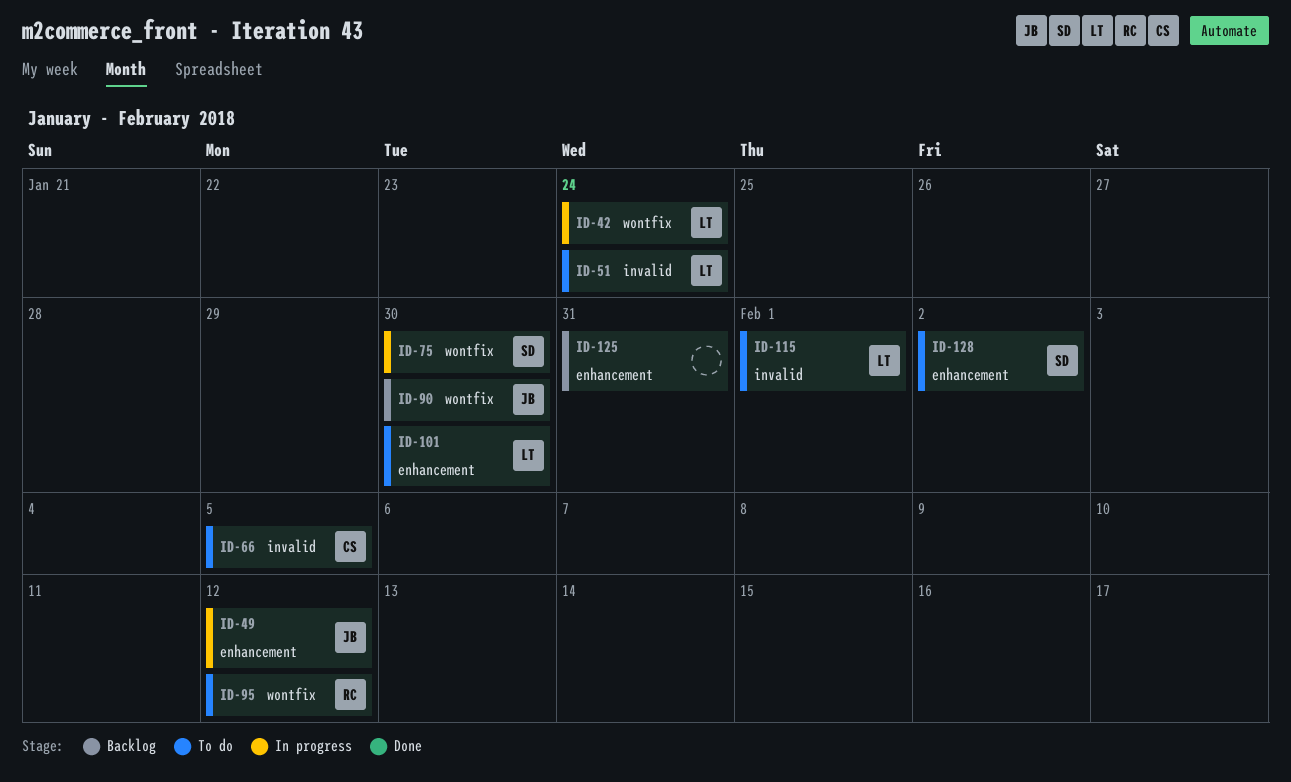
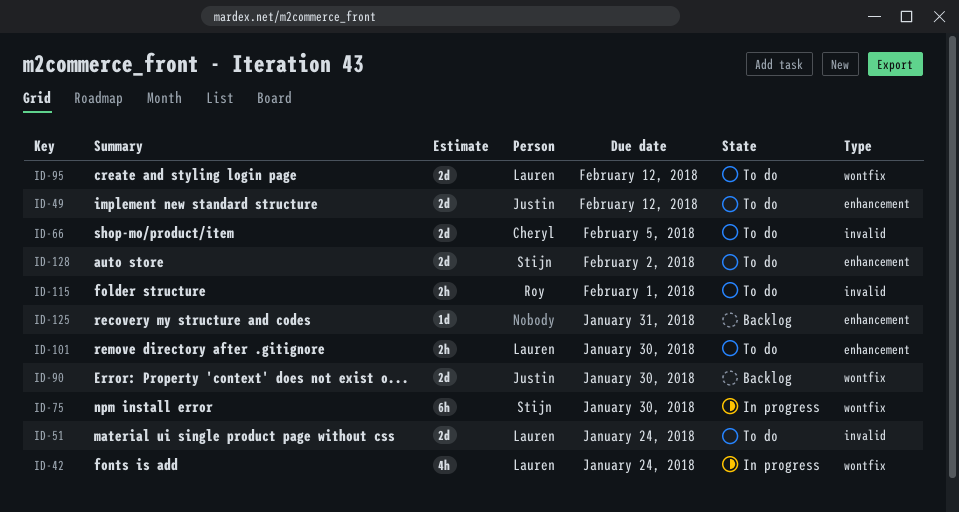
ID-49, status: In progress -> To do
ID-95, owner: Roy -> Lauren
ID-115, owner: Lauren -> Roy

